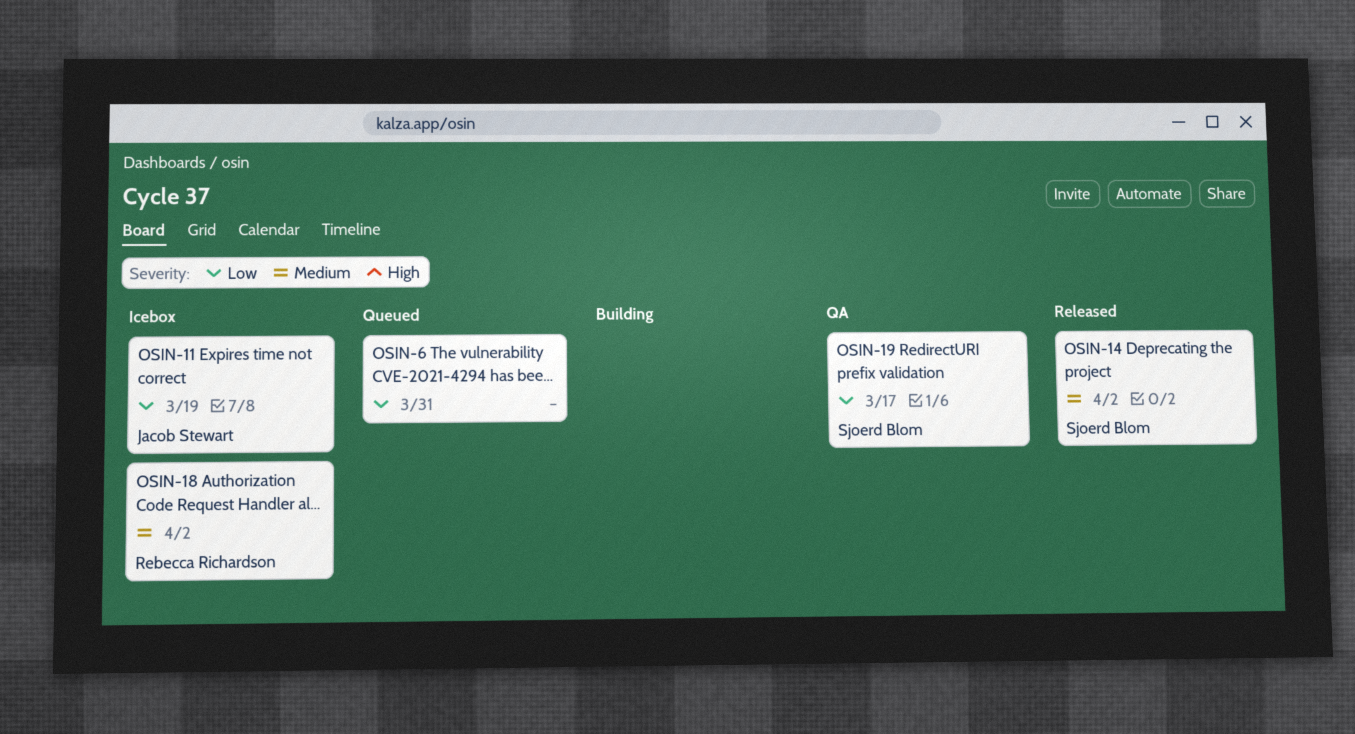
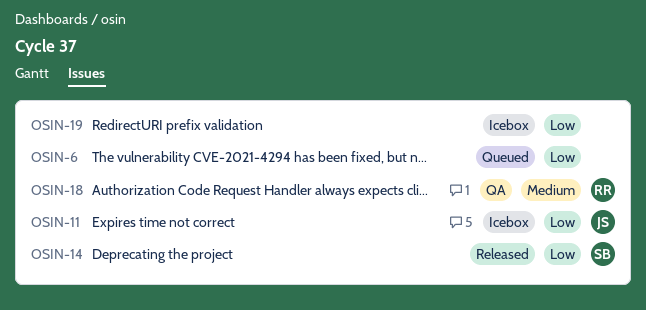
OSIN-14, priority: Medium -> Low
OSIN-18, status: Icebox -> QA
OSIN-19, status: QA -> Icebox
OSIN-19, owner: Sjoerd Blom -> none

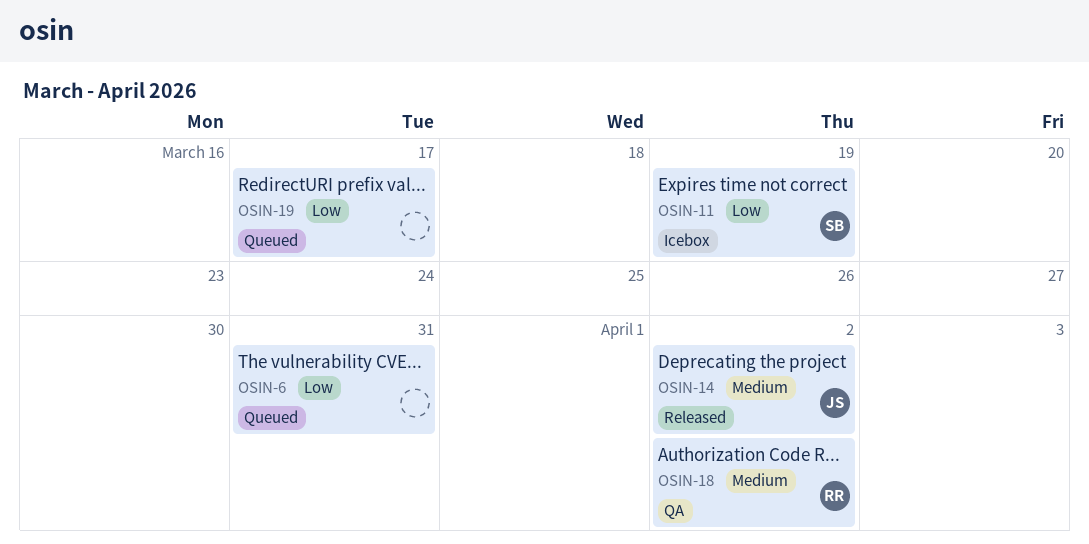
OSIN-11, owner: JS -> SB
OSIN-14, owner: SB -> JS
OSIN-14, priority: Low -> Medium
OSIN-19, status: Icebox -> Queued

